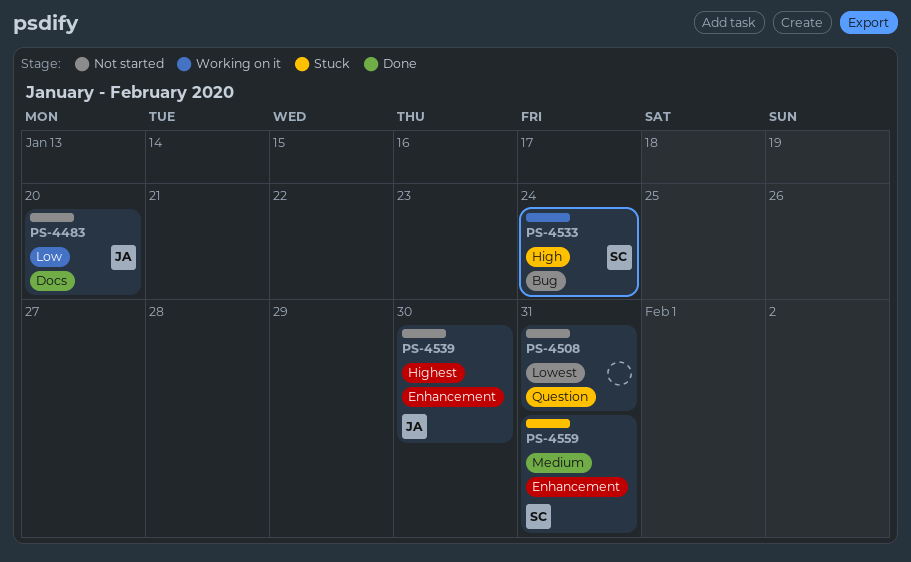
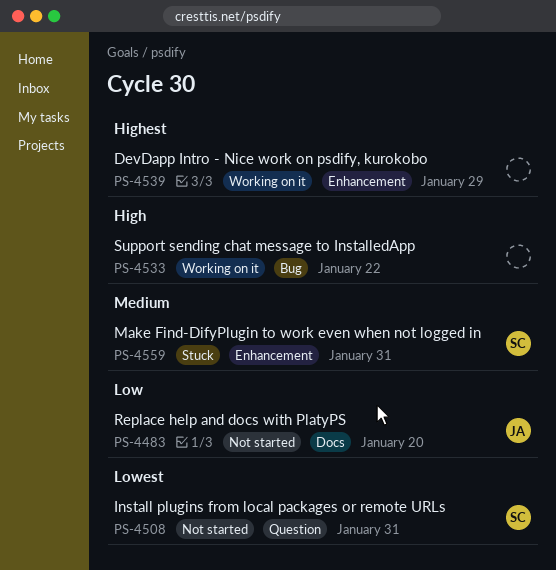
PS-4508, owner: none -> SC
PS-4533, owner: SC -> none
PS-4533, due: Jan 24 -> Jan 22
PS-4539, status: Not started -> Working on it
PS-4539, owner: JA -> none
PS-4539, due: Jan 30 -> Jan 29

